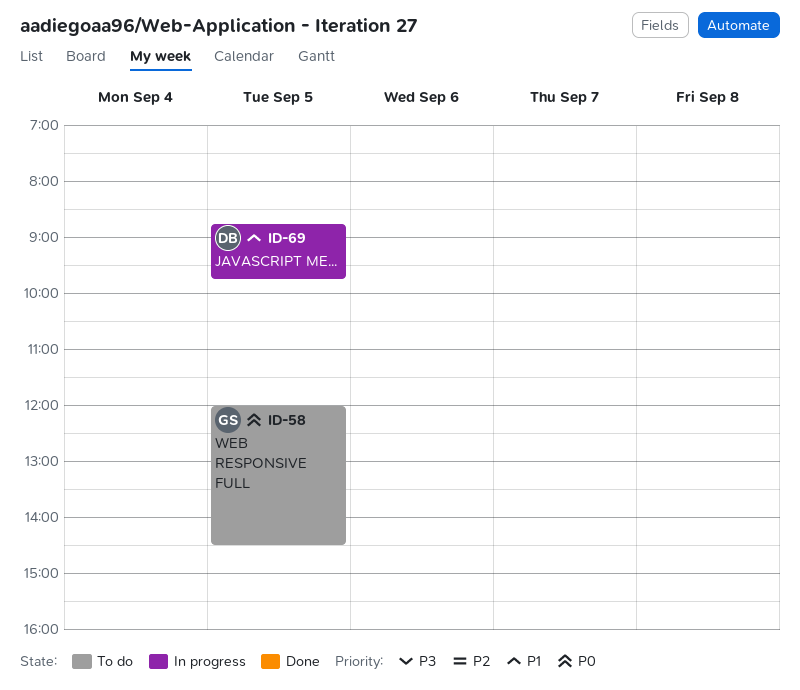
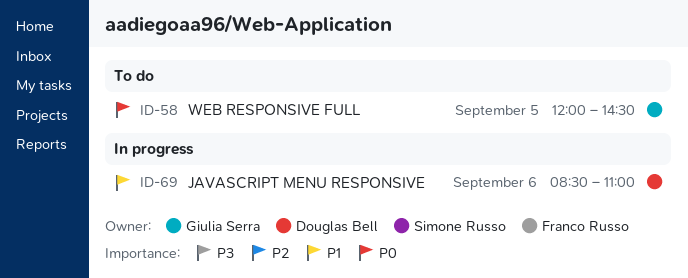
ID-69, day: Sep 5 -> Sep 6
ID-69, begins: 08:45 -> 08:30
ID-69, ends: 09:45 -> 11:00

